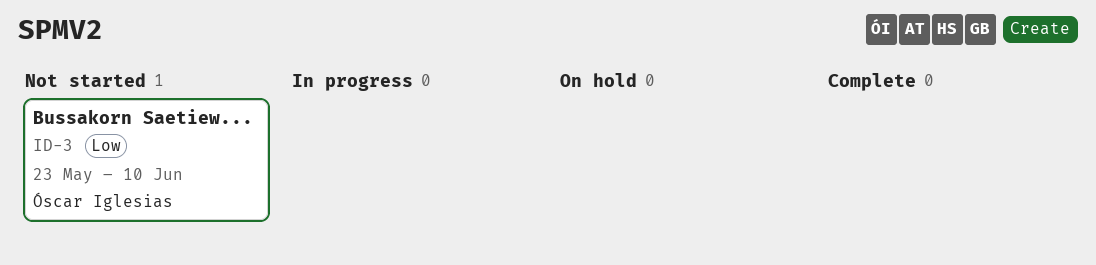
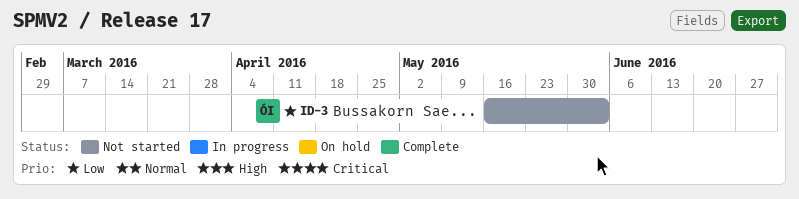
ID-3, start: May 23 -> May 16
ID-3, due: Jun 10 -> Jun 3

